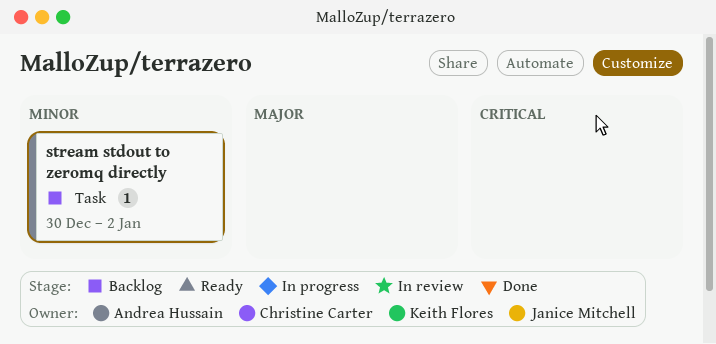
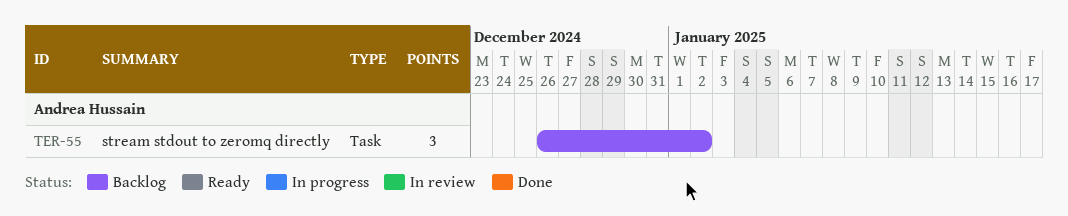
stream stdout to zeromq directly, estimate: 1 -> 3
stream stdout to zeromq directly, start: Dec 30 -> Dec 26

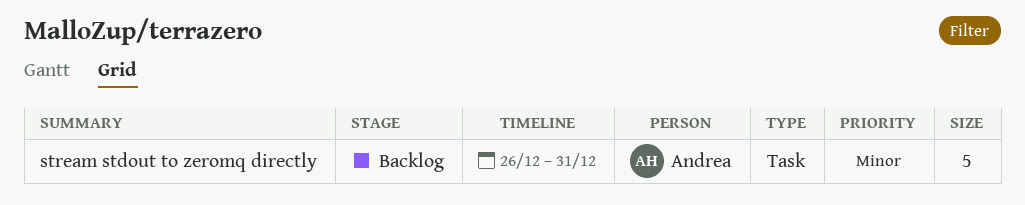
stream stdout to zeromq directly, estimate: 3 -> 5
stream stdout to zeromq directly, due: Jan 2 -> Dec 31

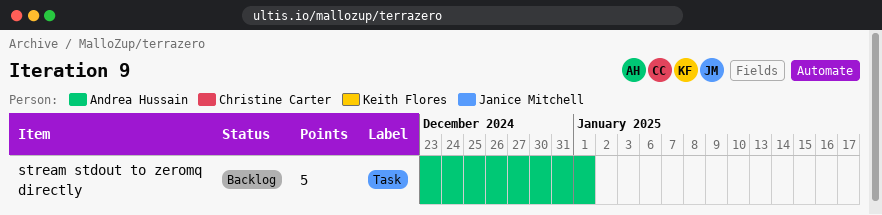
stream stdout to zeromq directly, start: Dec 26 -> Dec 23
stream stdout to zeromq directly, due: Dec 31 -> Jan 1

